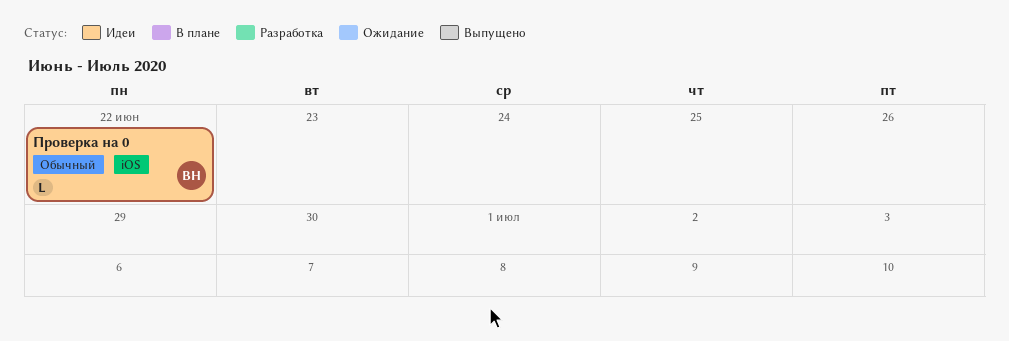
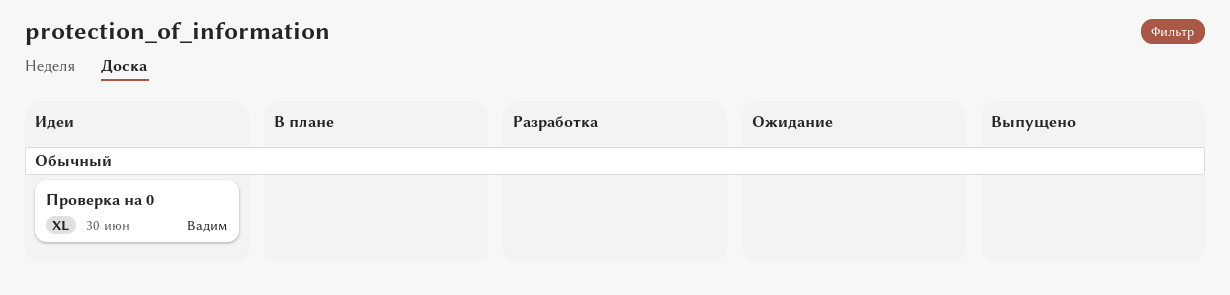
Проверка на 0, estimate: L -> XL
Проверка на 0, due: Jun 22 -> Jun 30

